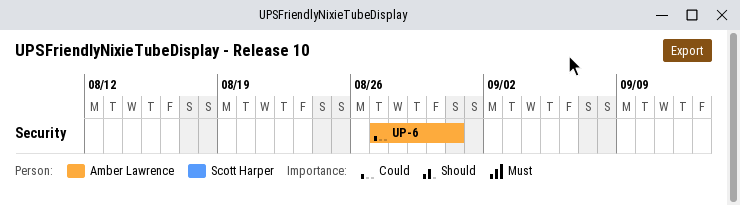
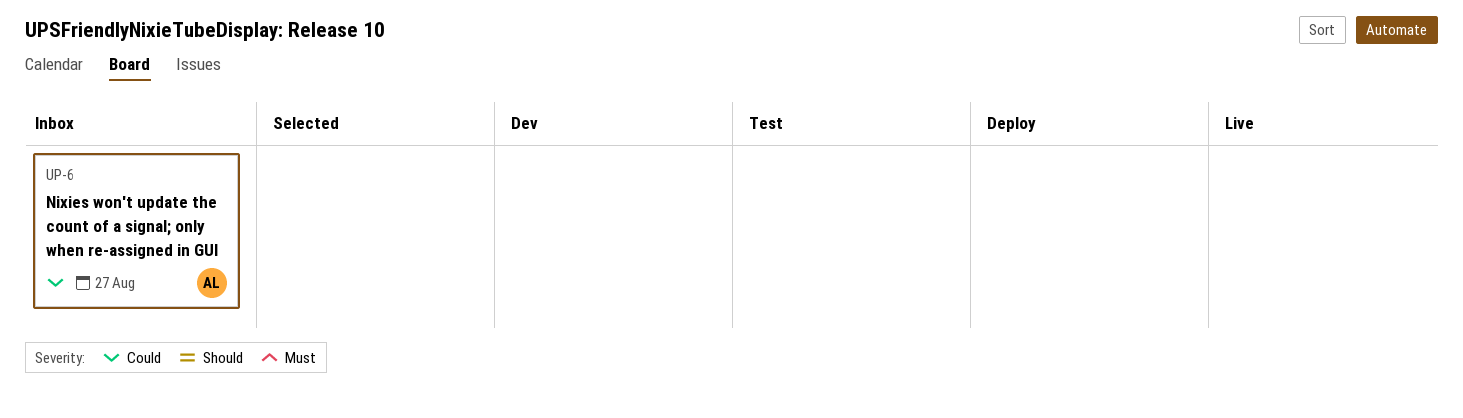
UP-6, due: Aug 31 -> Aug 27

